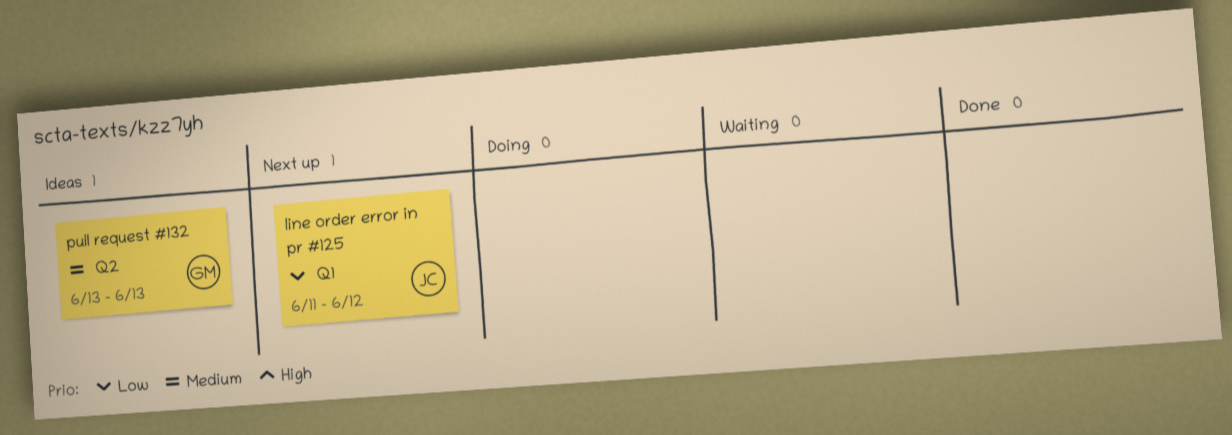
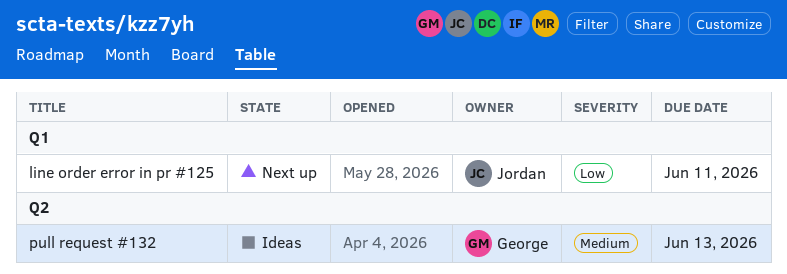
line order error in pr #125, due: Jun 12 -> Jun 11

